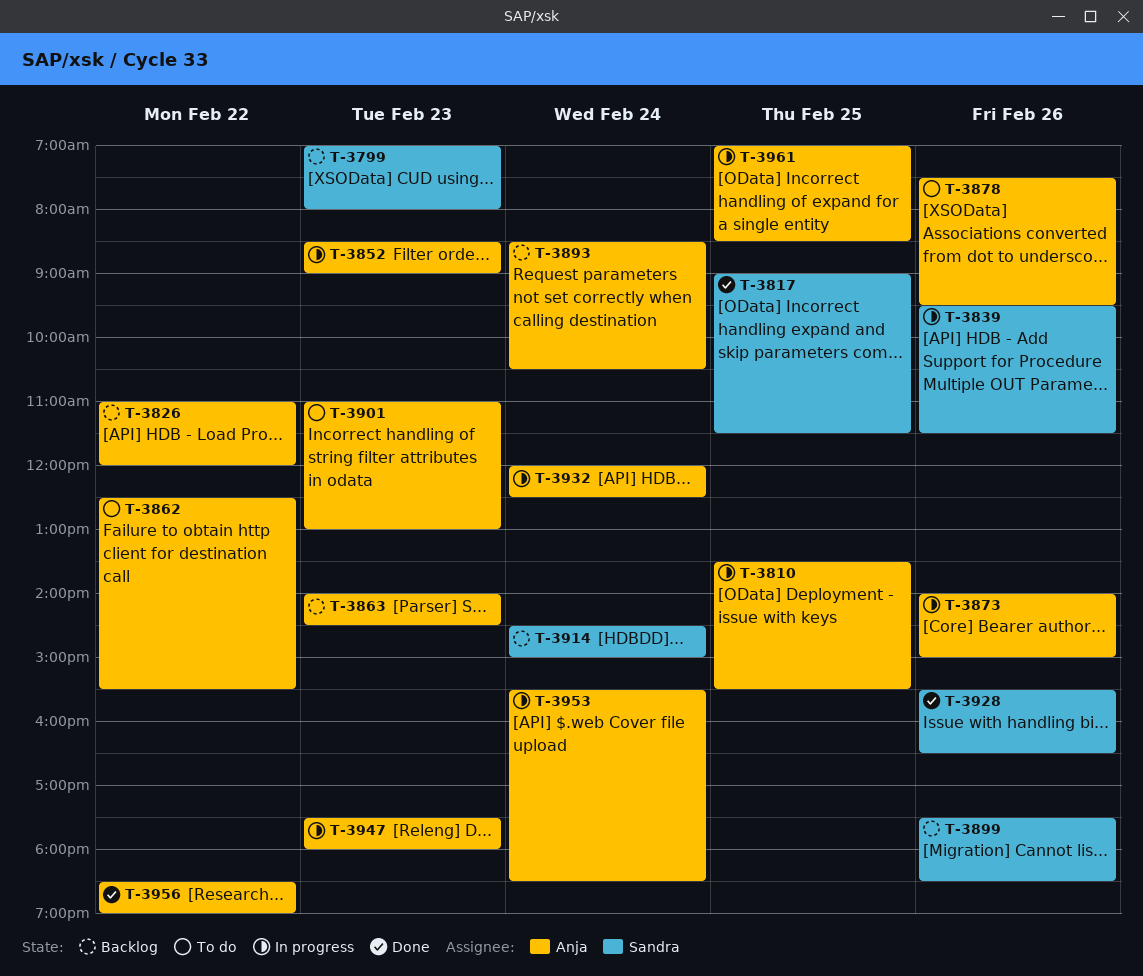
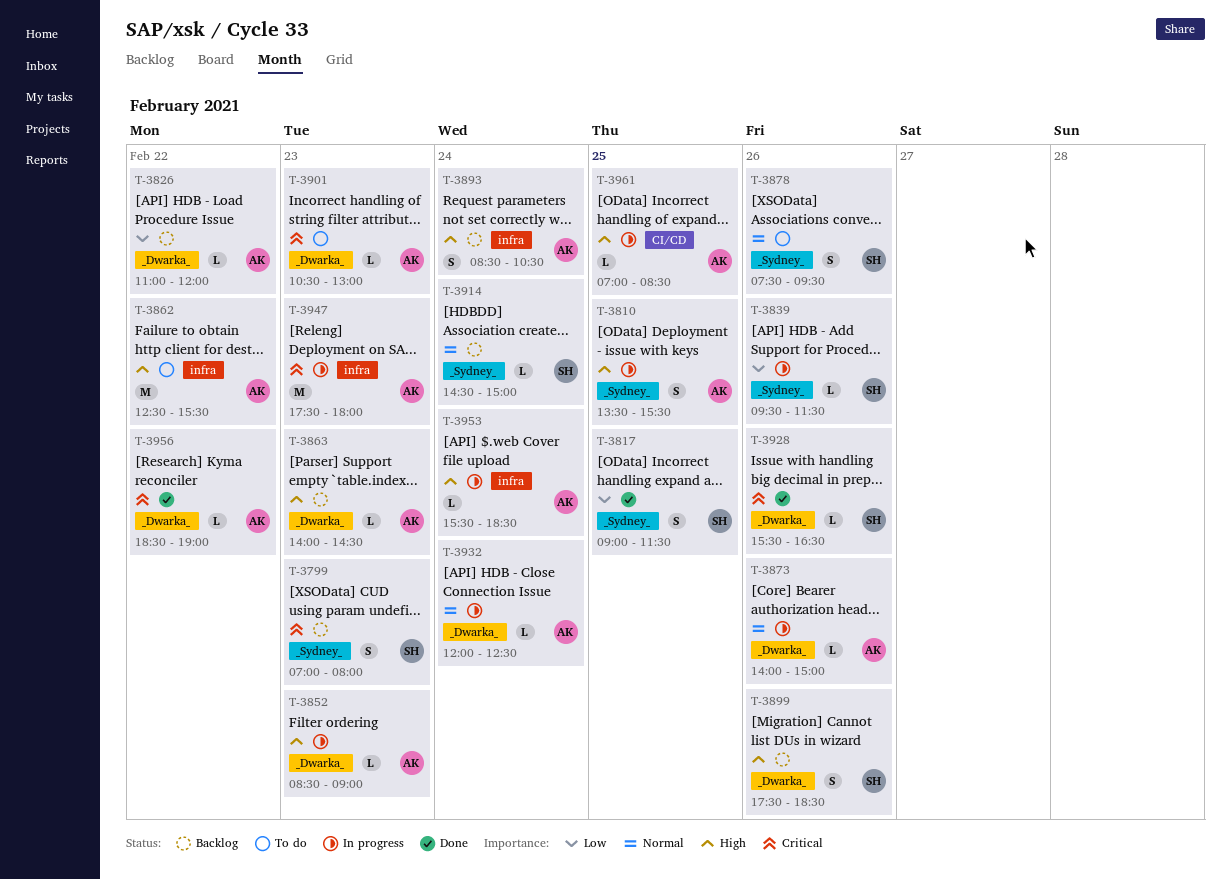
T-3878, owner: Anja -> Sandra
T-3901, begins: 11:00 -> 10:30

